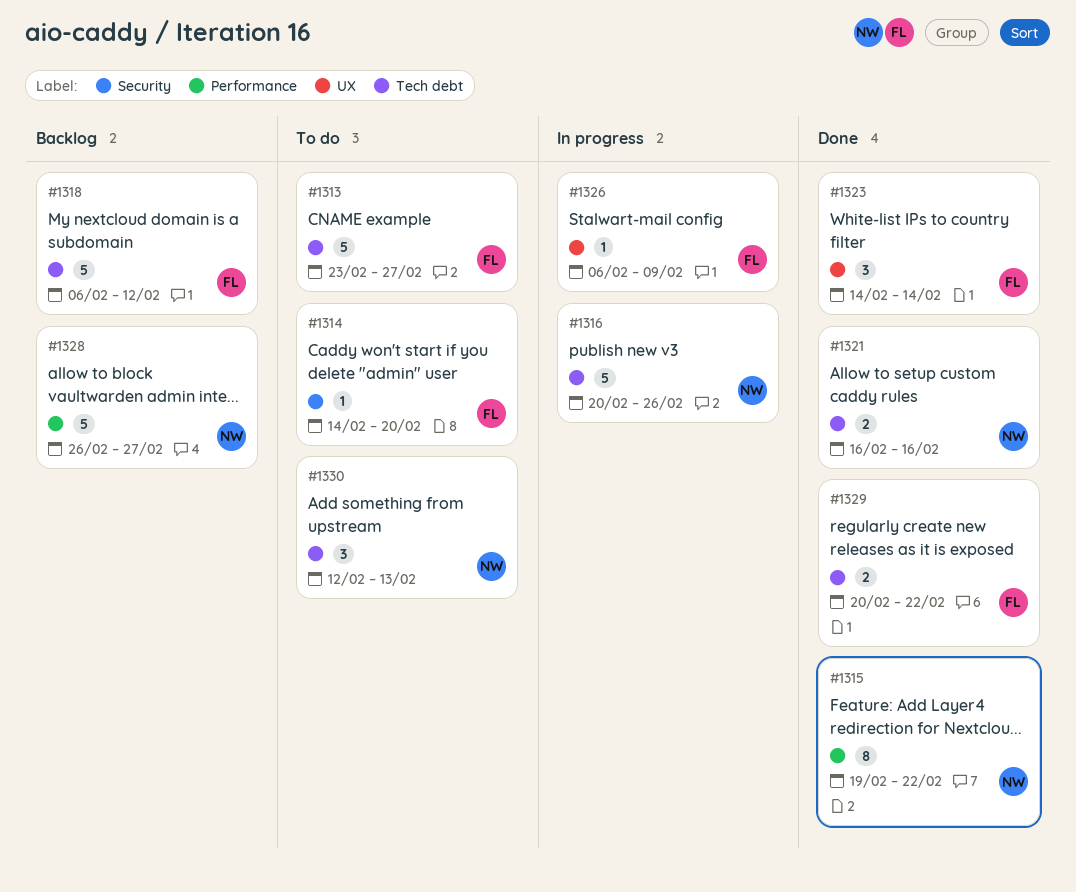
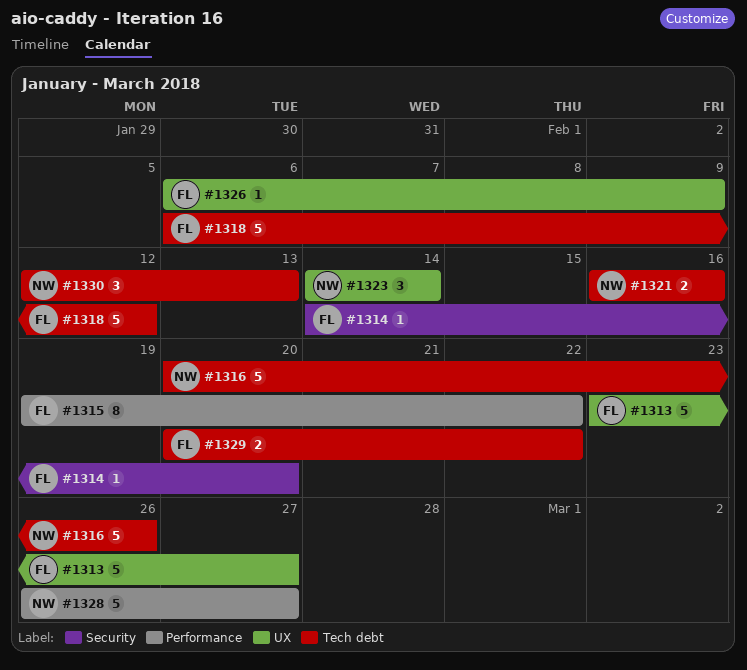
#1313, label: Tech debt -> UX
#1315, owner: NW -> FL
#1323, owner: FL -> NW

